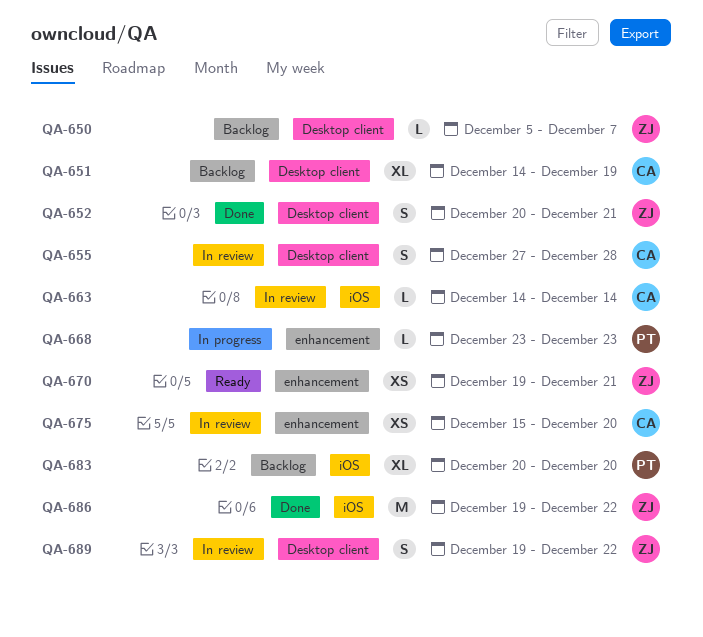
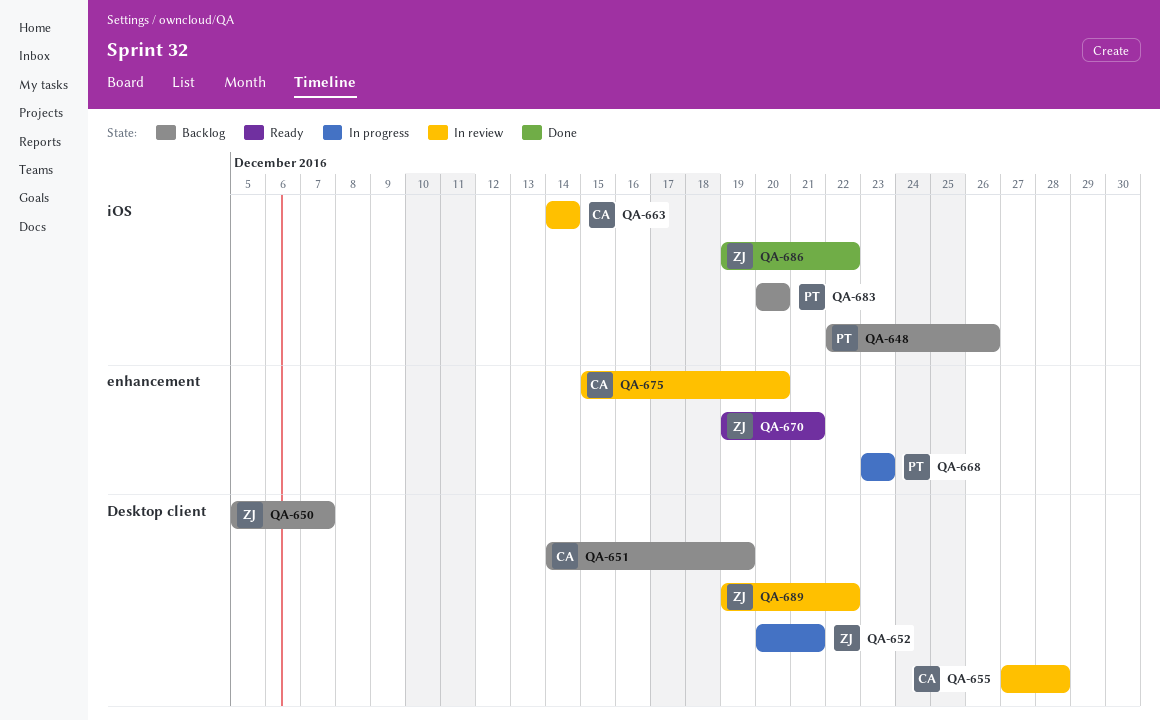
QA-648: none -> present
QA-652, status: Done -> In progress

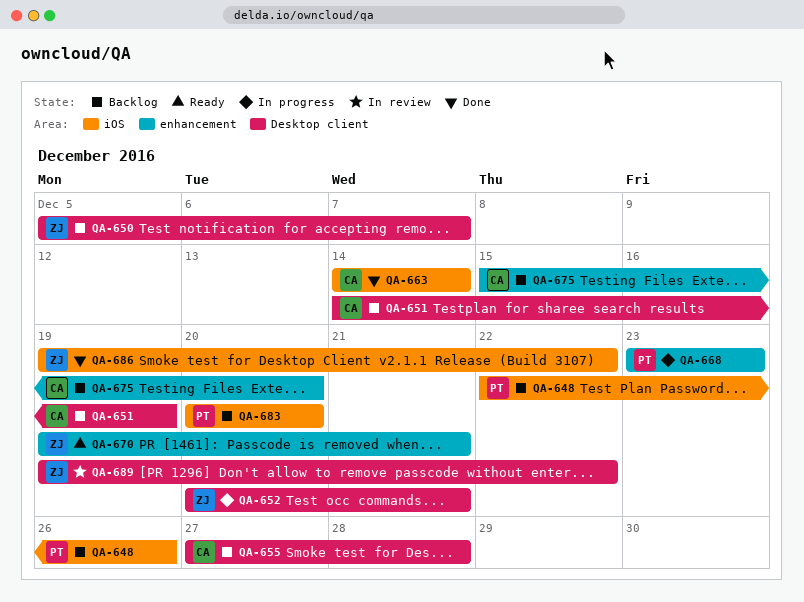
QA-655, status: In review -> Backlog
QA-663, status: In review -> Done
QA-675, status: In review -> Backlog

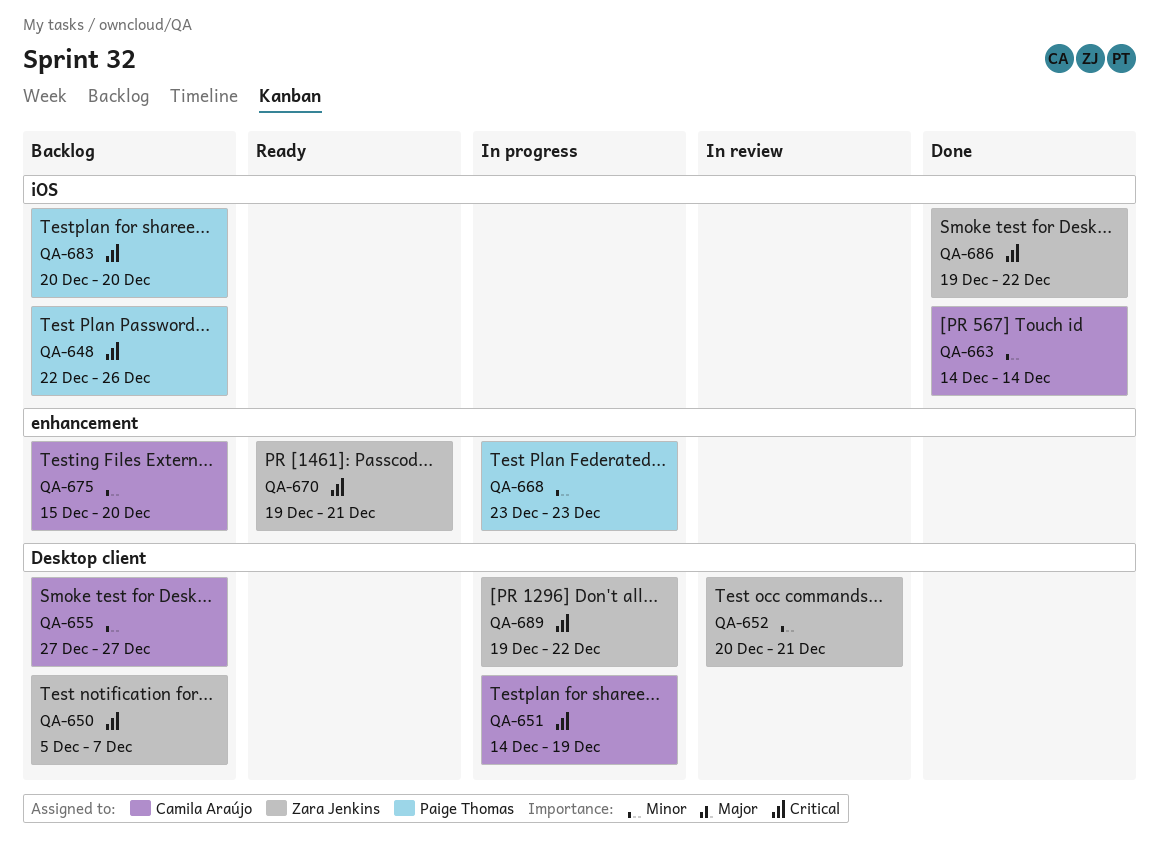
QA-651, status: Backlog -> In progress
QA-652, status: In progress -> In review
QA-655, due: Dec 28 -> Dec 27
QA-689, status: In review -> In progress

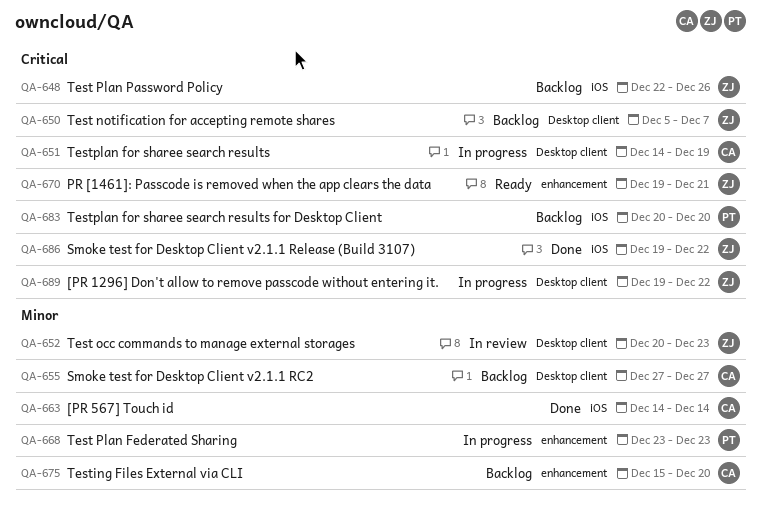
QA-648, owner: Paige Thomas -> Zara Jenkins
QA-652, due: Dec 21 -> Dec 23

